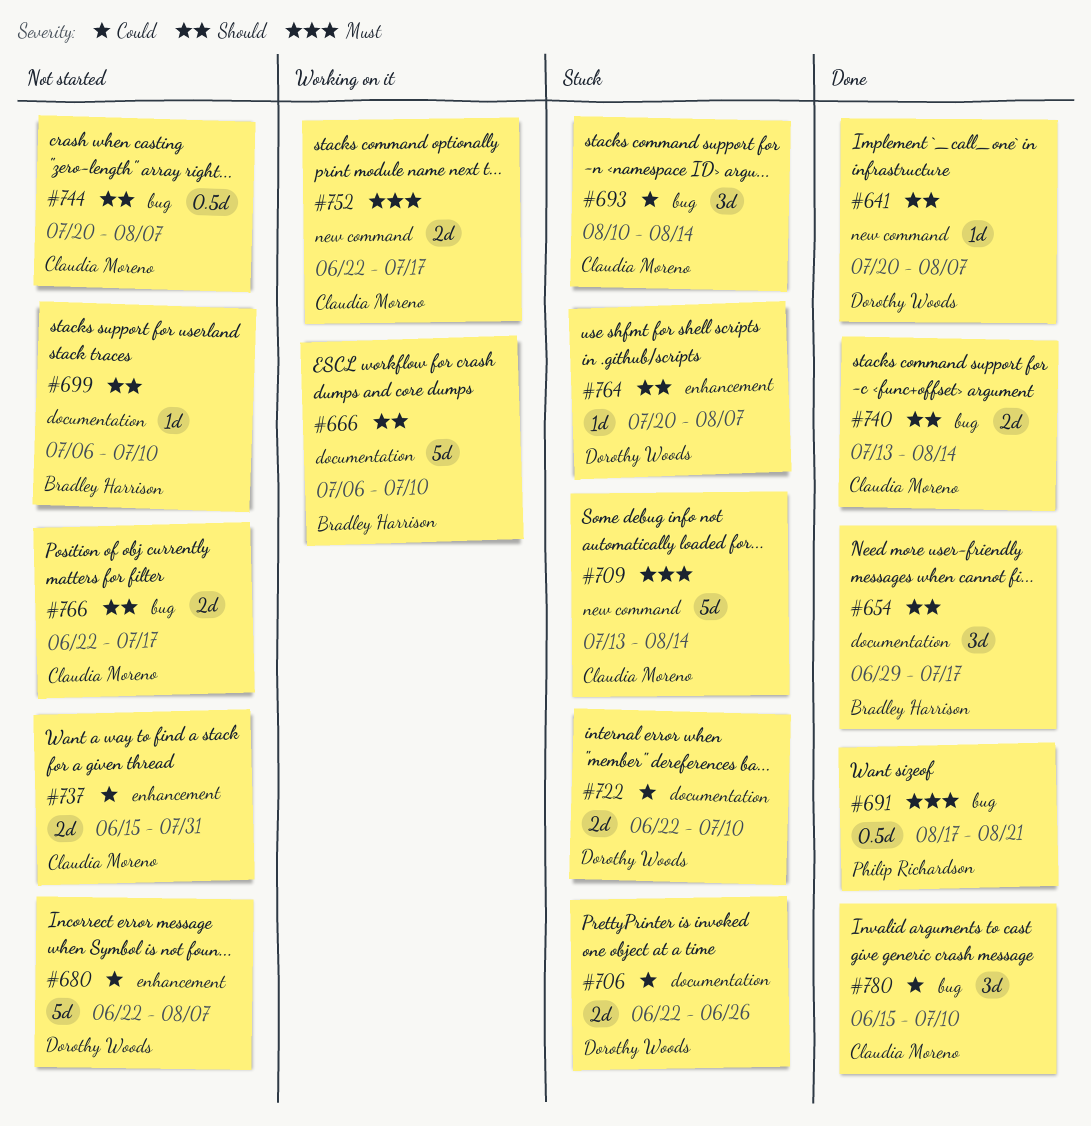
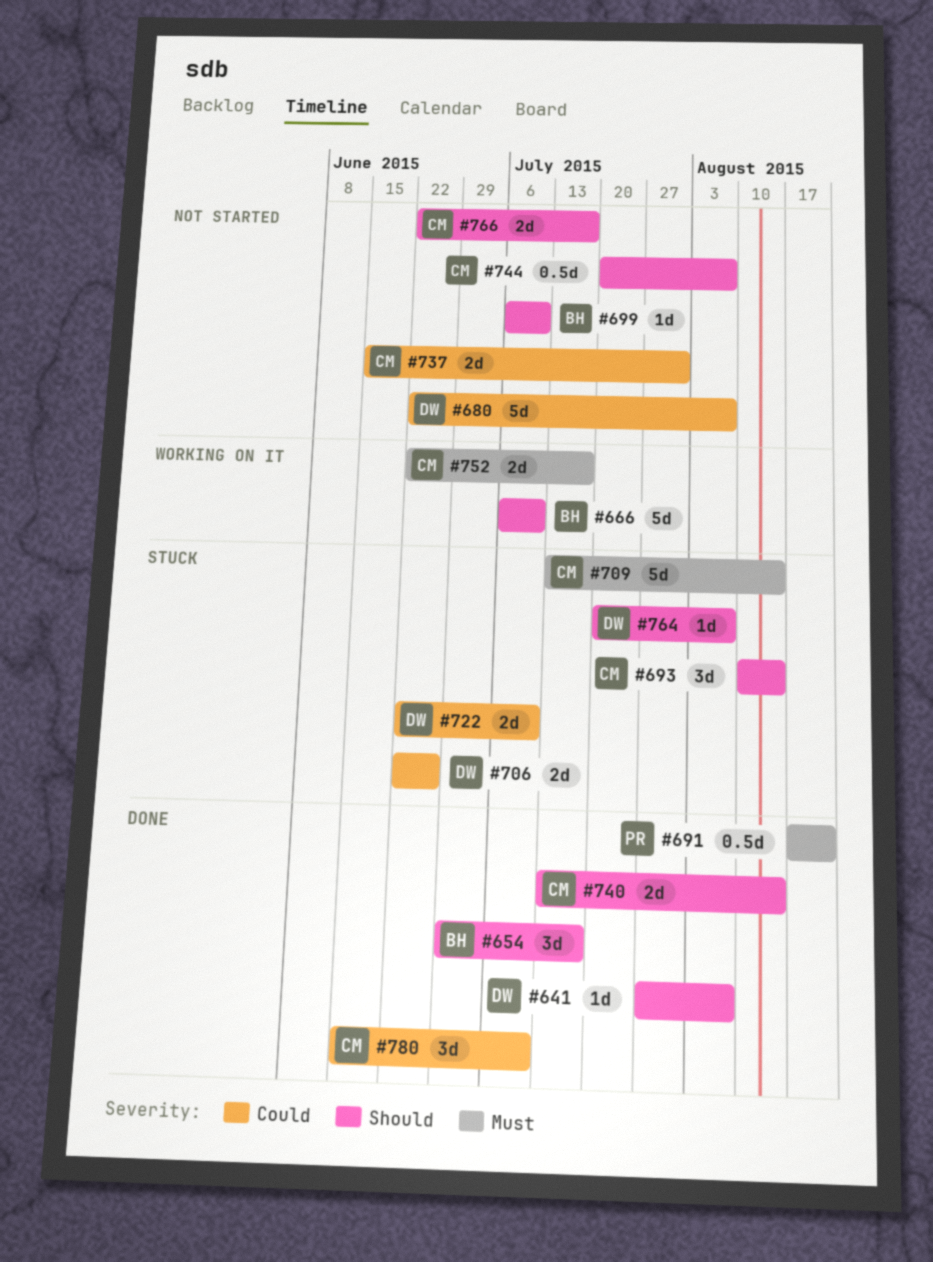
#641, start: Jul 20 -> Jul 27
#693, priority: Could -> Should

